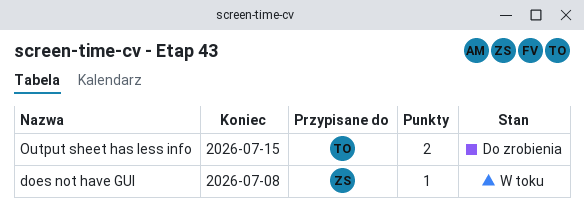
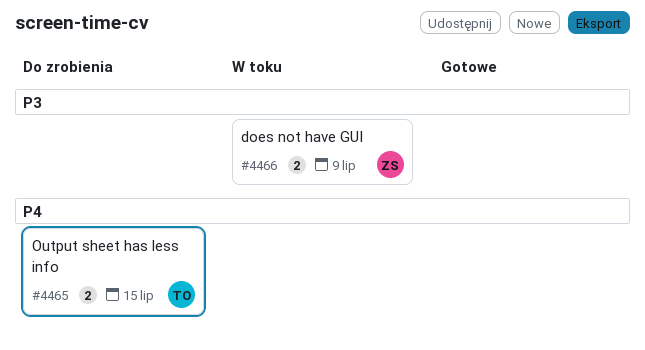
does not have GUI, estimate: 1 -> 2
does not have GUI, due: Jul 8 -> Jul 9

